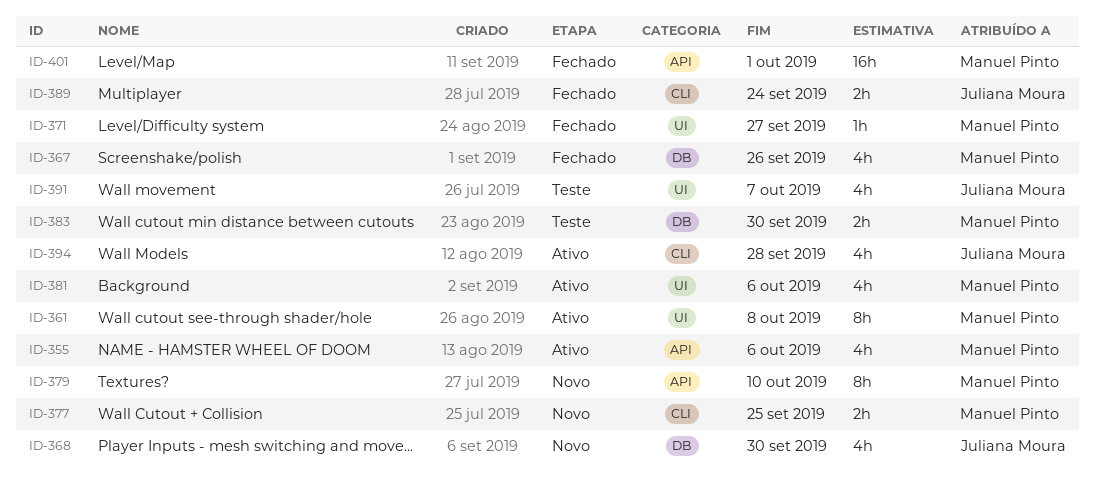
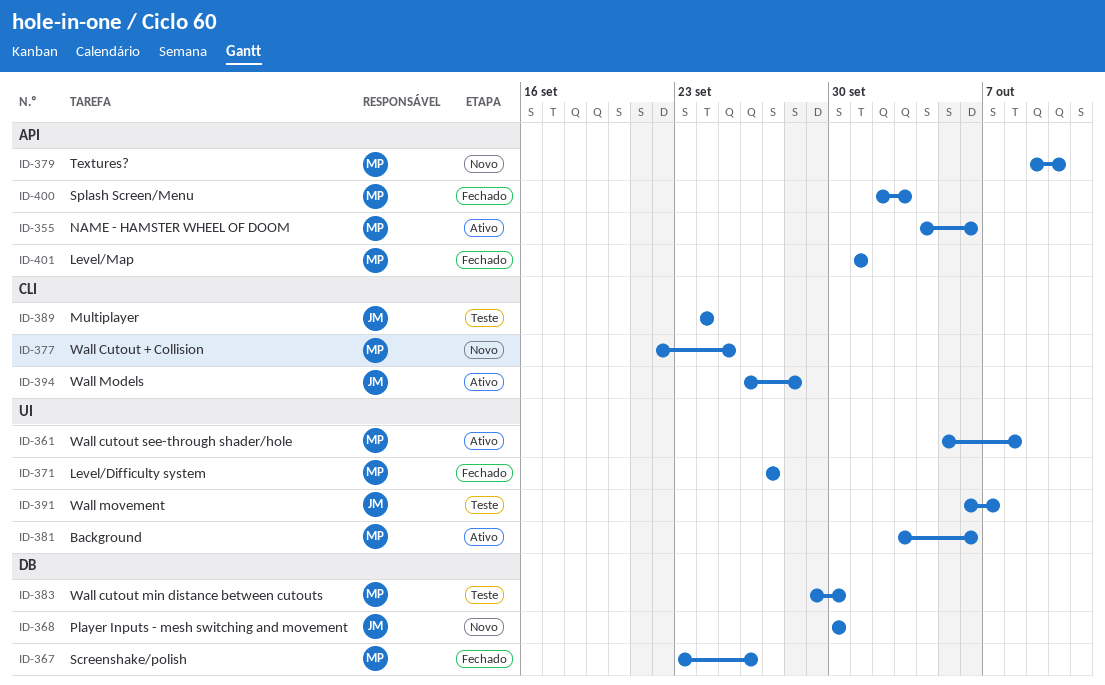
ID-389, status: Fechado -> Teste
ID-400: none -> present

